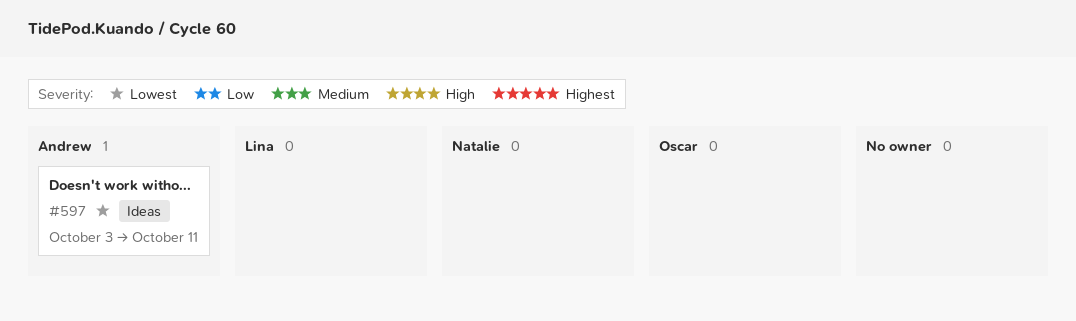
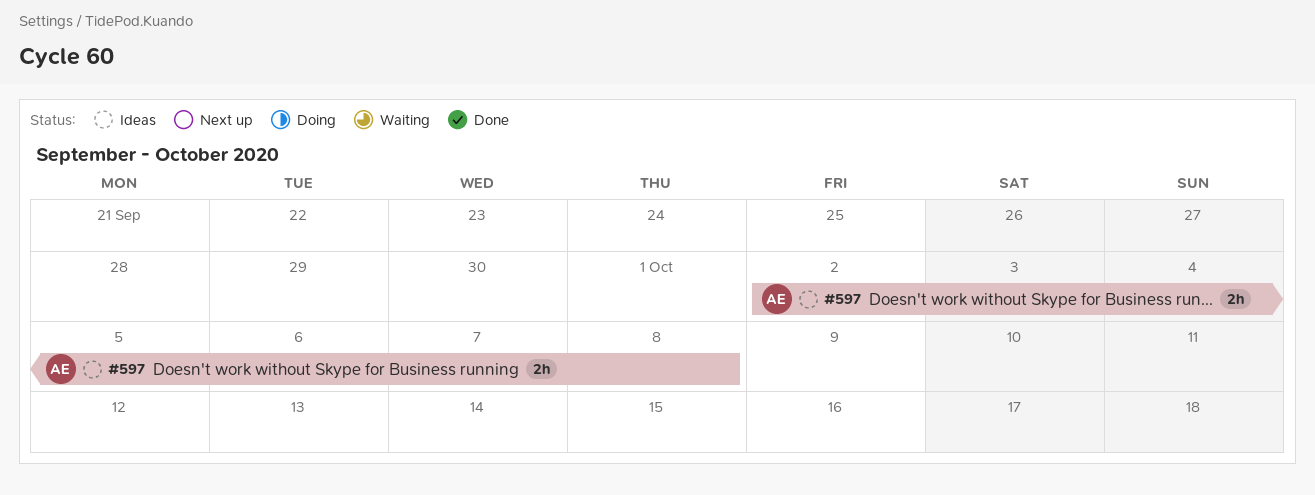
#597, start: Oct 3 -> Oct 2
#597, due: Oct 11 -> Oct 8

